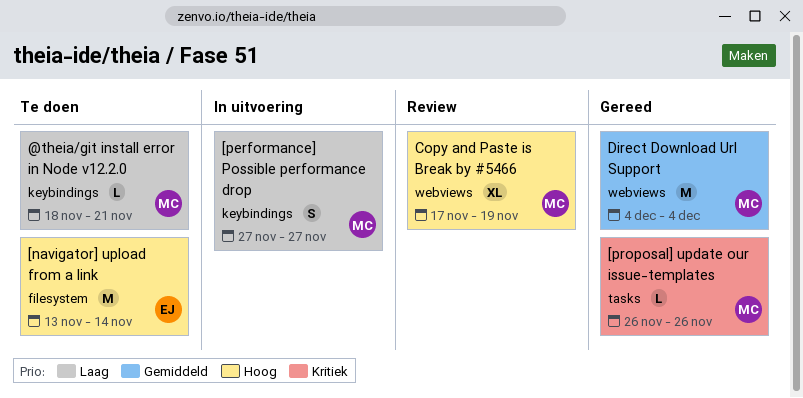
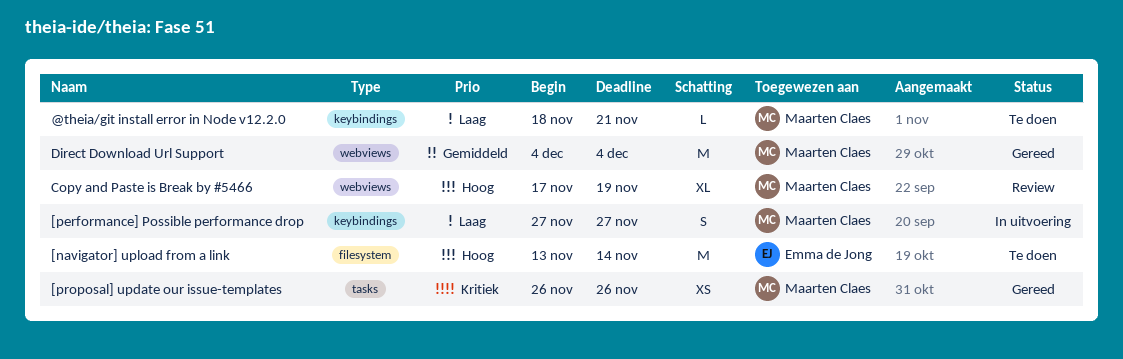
[proposal] update our issue-templates, estimate: L -> XS

